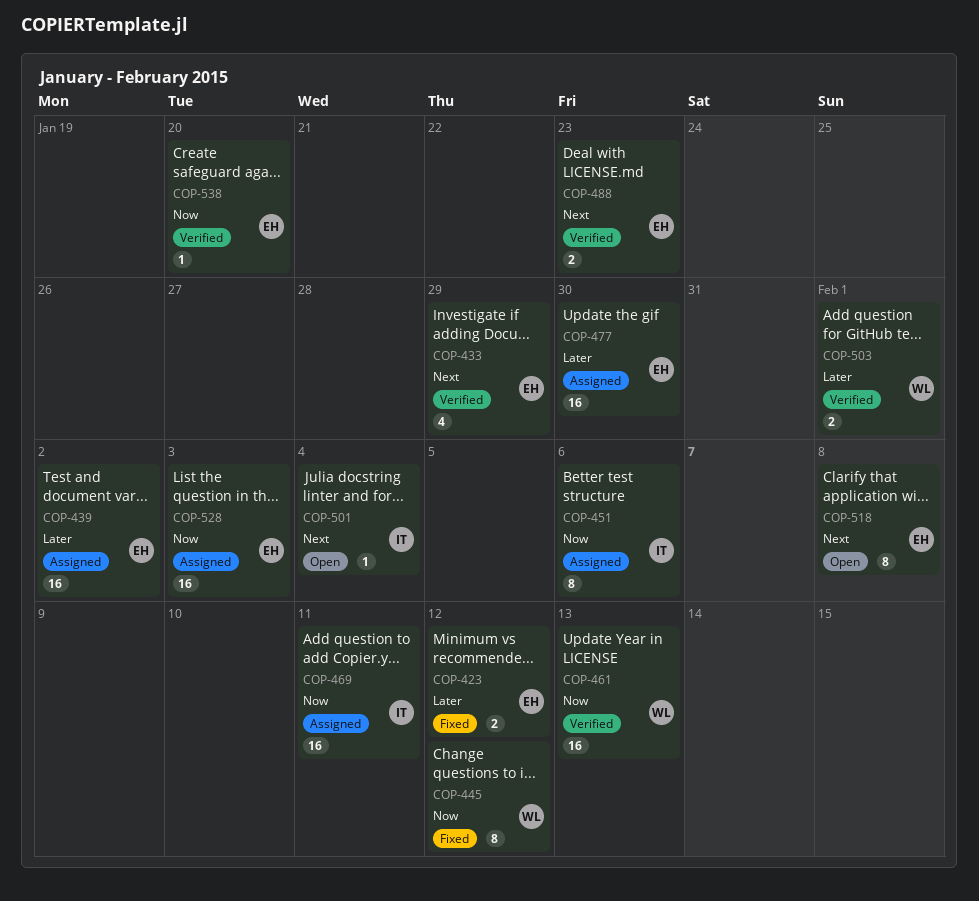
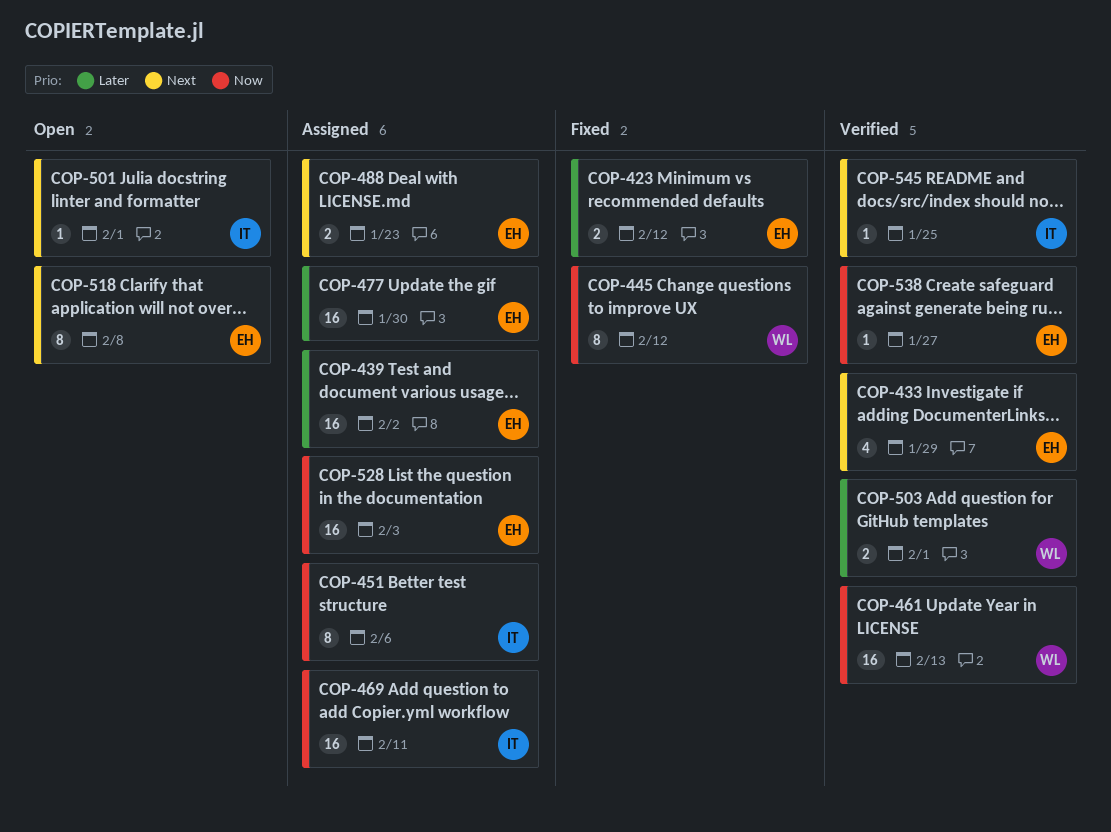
COP-488, status: Verified -> Assigned
COP-501, due: Feb 4 -> Feb 1
COP-538, due: Jan 20 -> Jan 27
COP-545: none -> present

